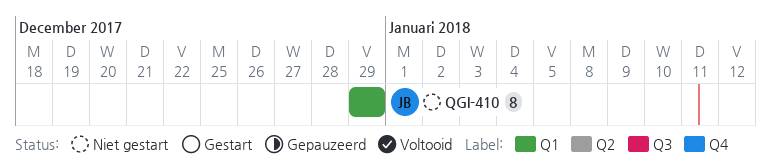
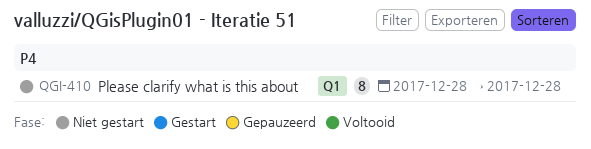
QGI-410, start: Dec 29 -> Dec 28
QGI-410, due: Dec 29 -> Dec 28

